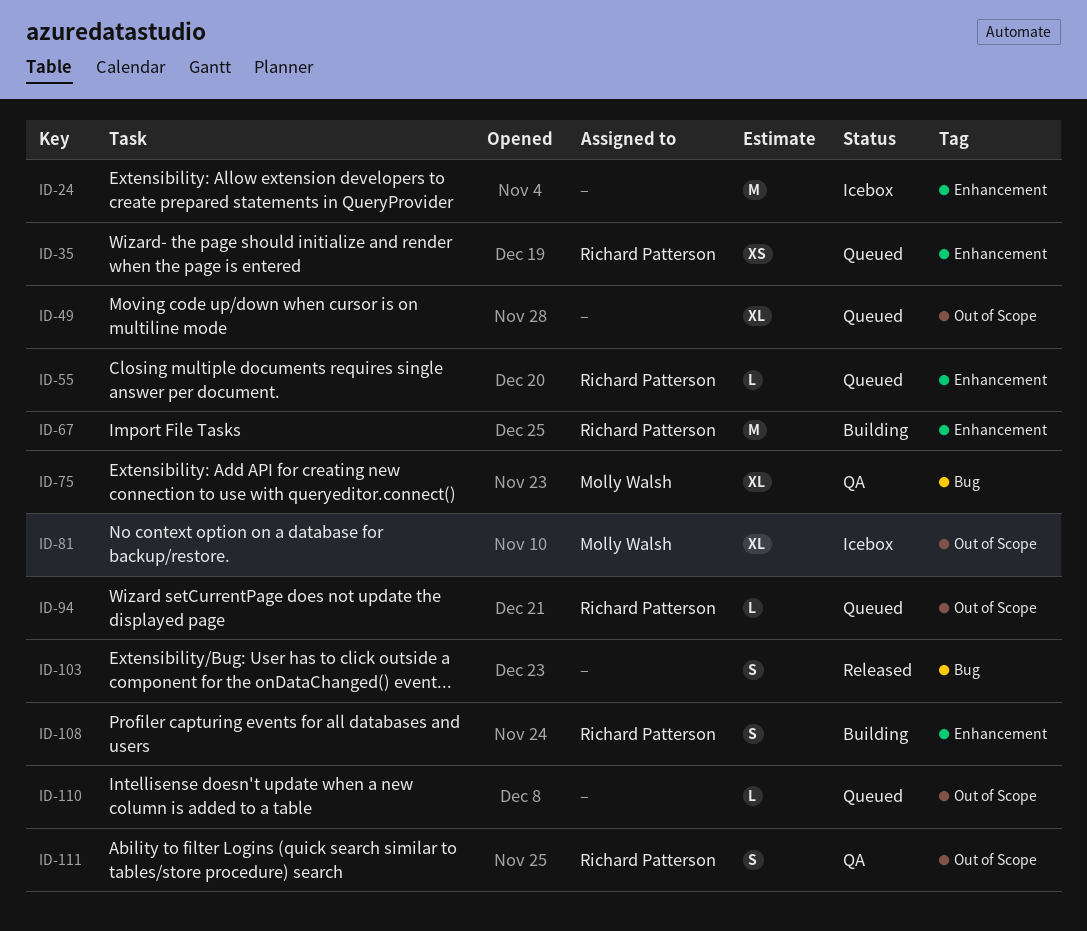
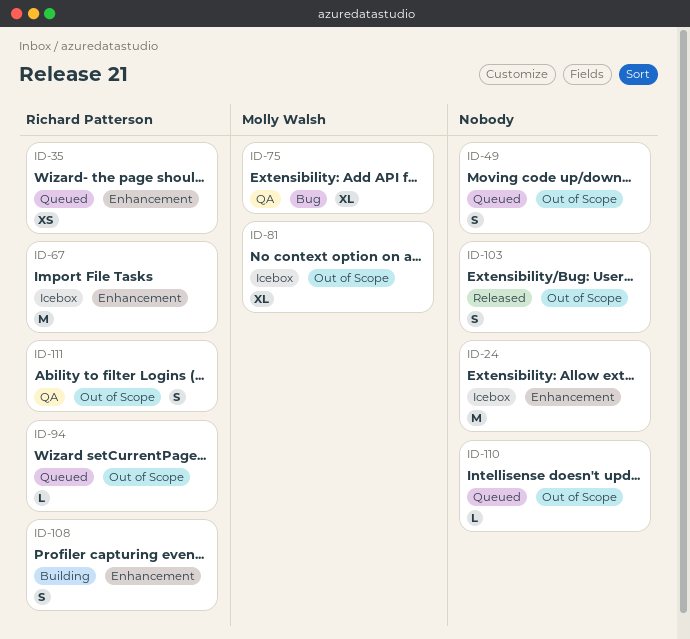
ID-49, estimate: XL -> S
ID-55: present -> none
ID-67, status: Building -> Icebox
ID-103, label: Bug -> Out of Scope

